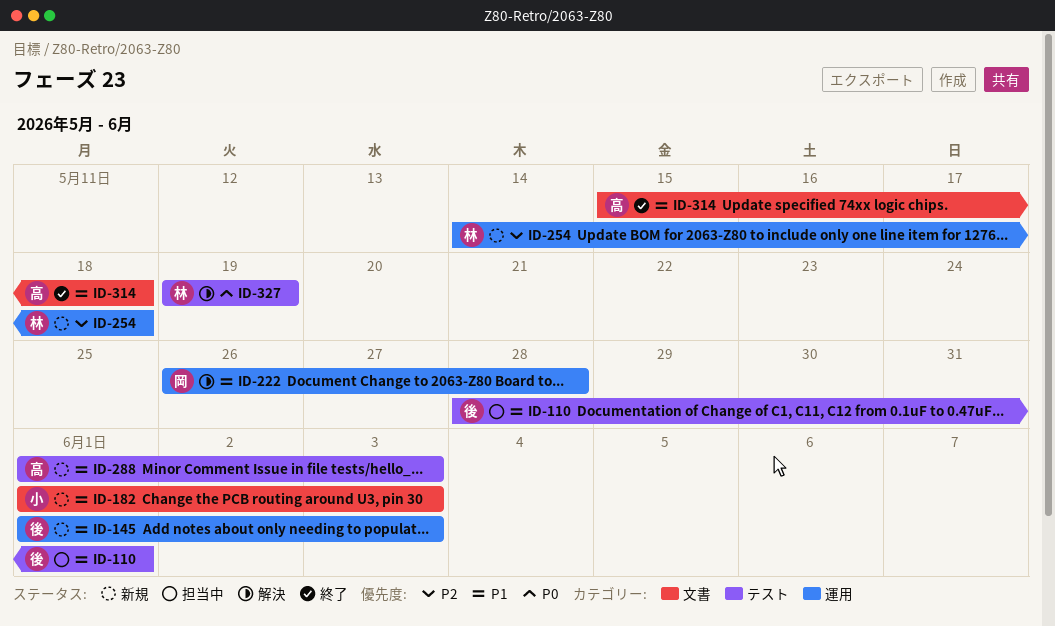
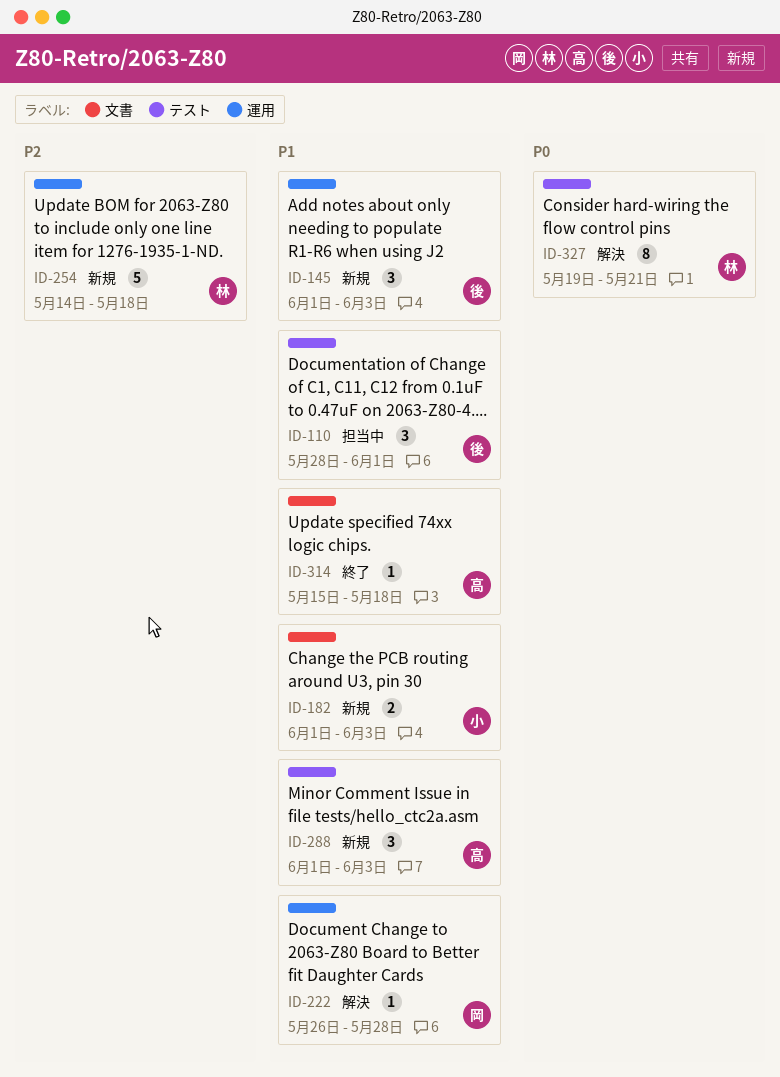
ID-327, due: May 19 -> May 21

